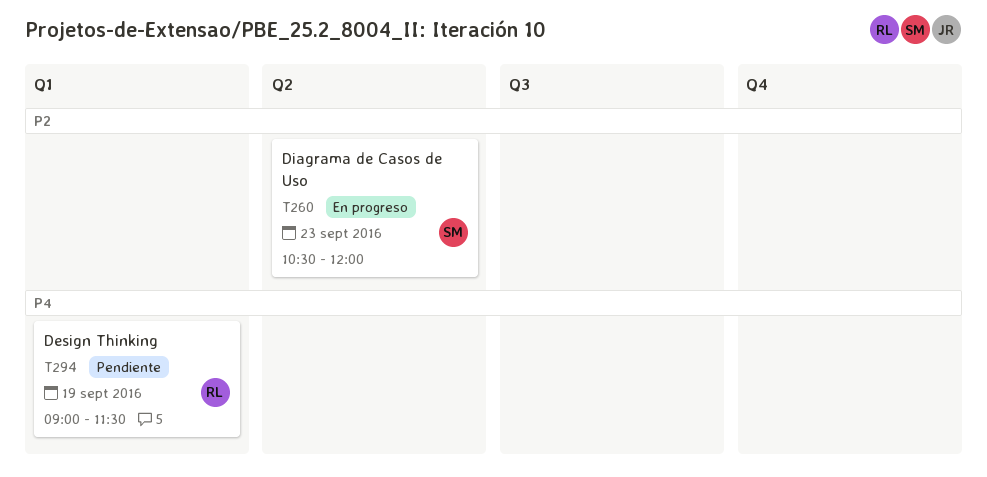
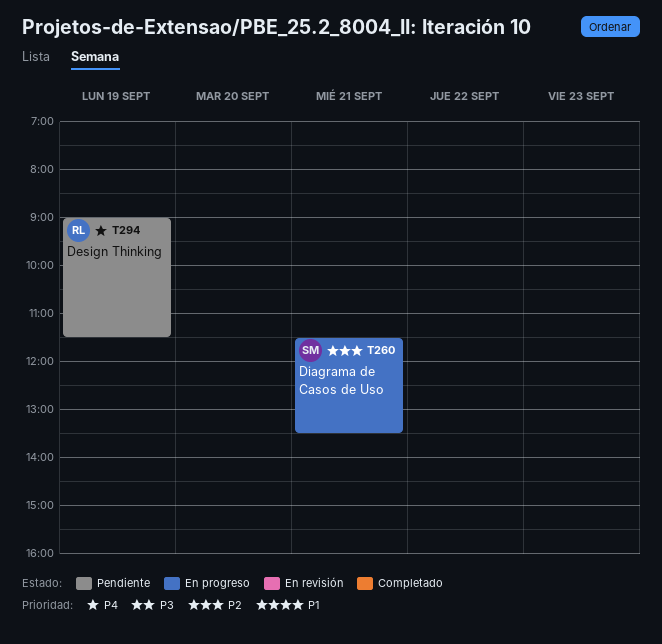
T260, day: Sep 23 -> Sep 21
T260, begins: 10:30 -> 11:30
T260, ends: 12:00 -> 13:30

